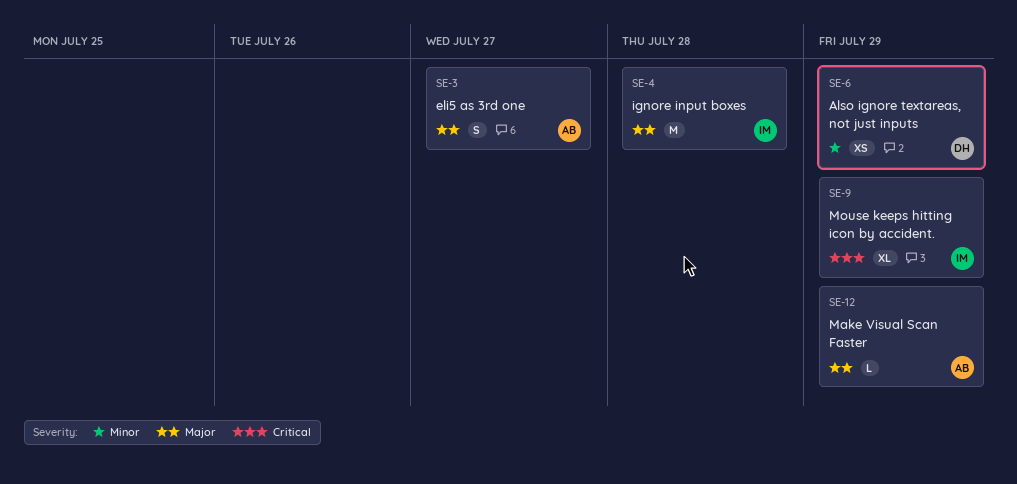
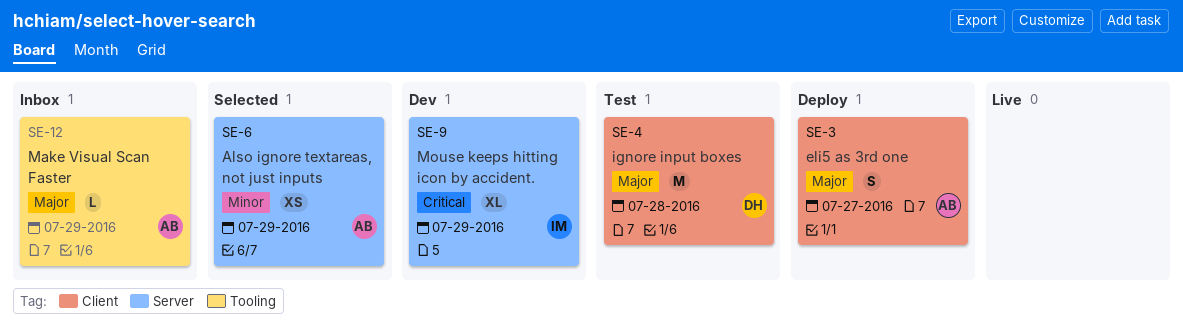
SE-4, owner: IM -> DH
SE-6, owner: DH -> AB

